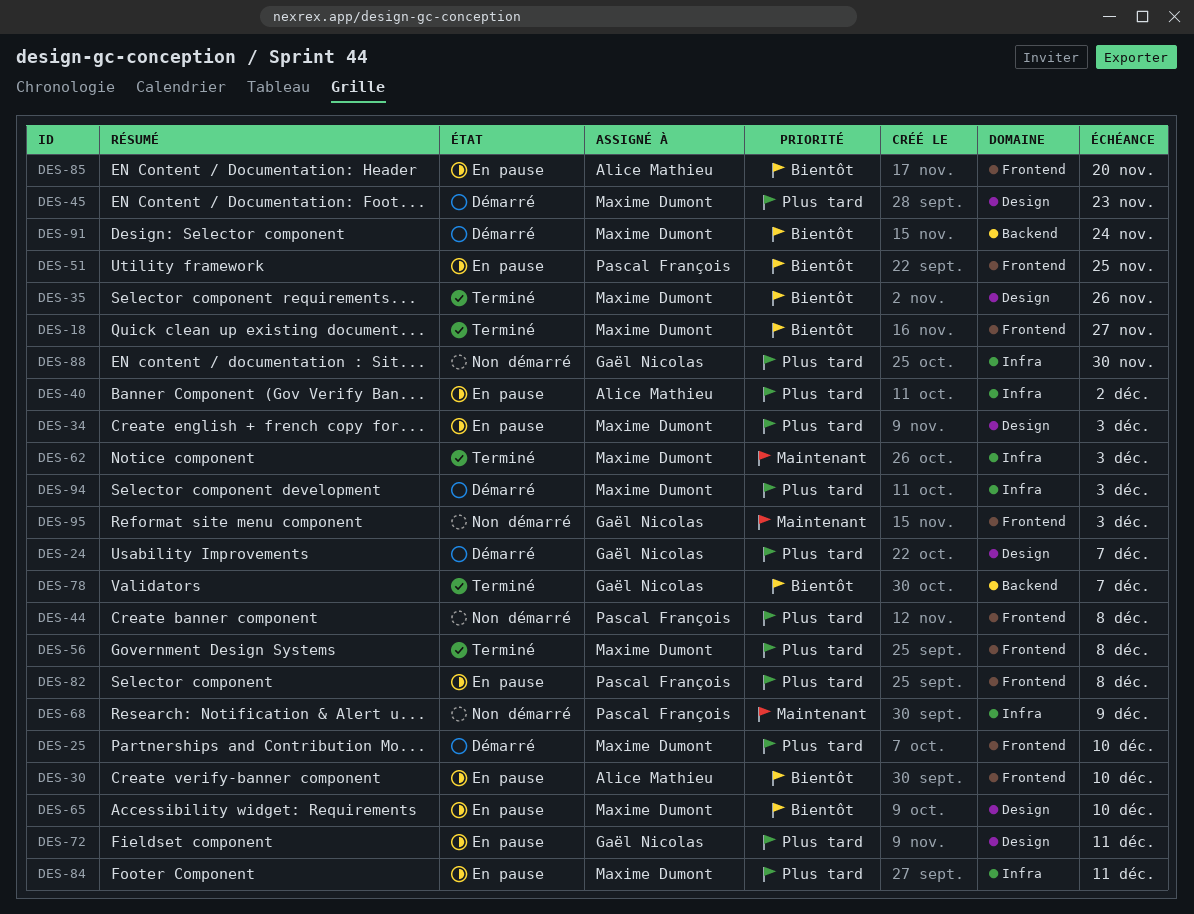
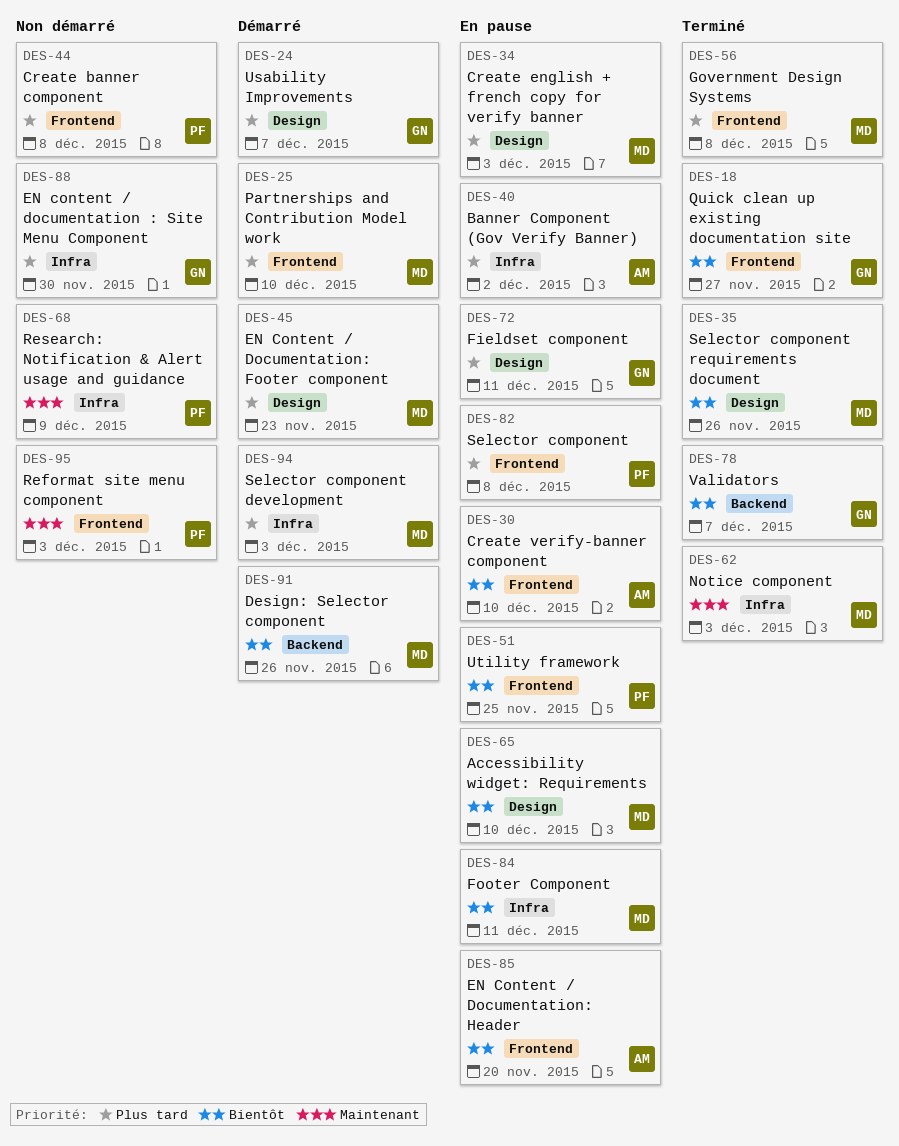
DES-18, owner: Maxime Dumont -> Gaël Nicolas
DES-84, priority: Plus tard -> Bientôt
DES-91, due: Nov 24 -> Nov 26
DES-95, owner: Gaël Nicolas -> Pascal François

